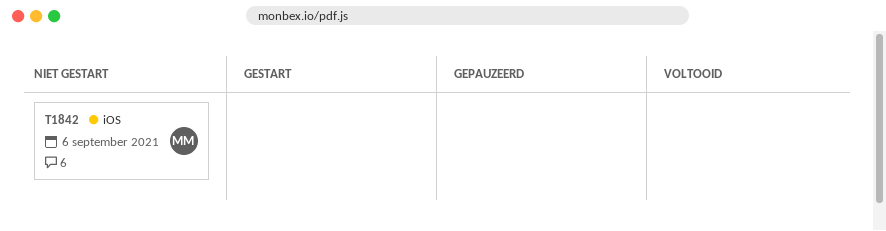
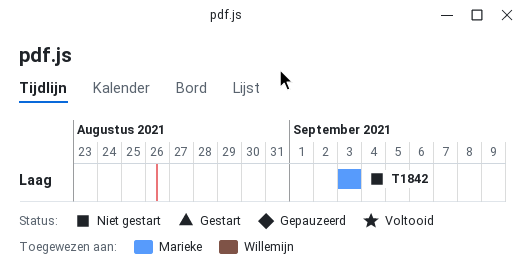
T1842, due: Sep 6 -> Sep 3

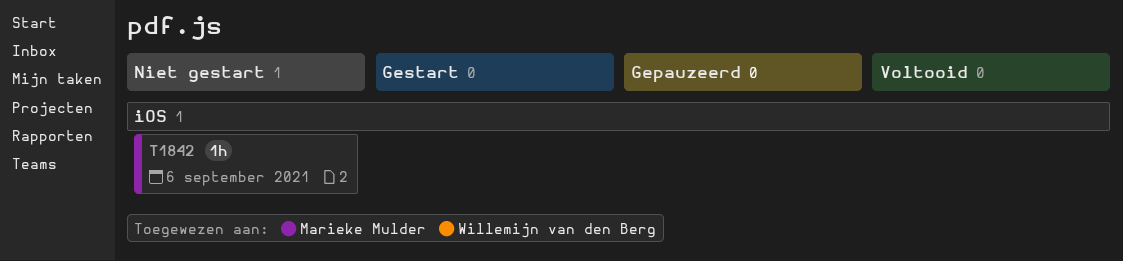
T1842, due: Sep 3 -> Sep 6

